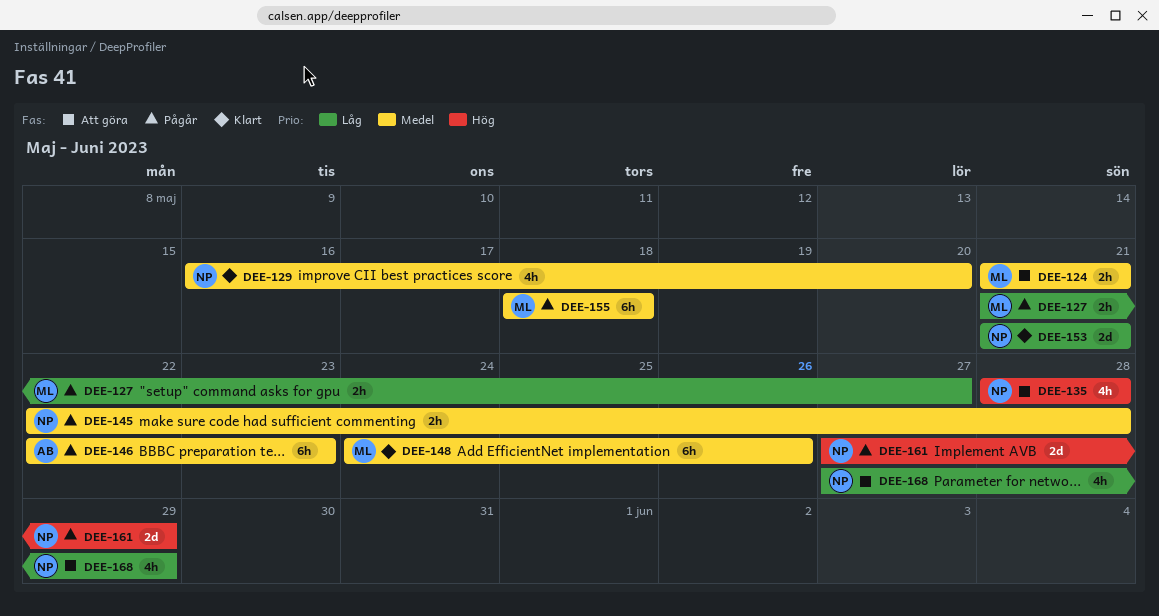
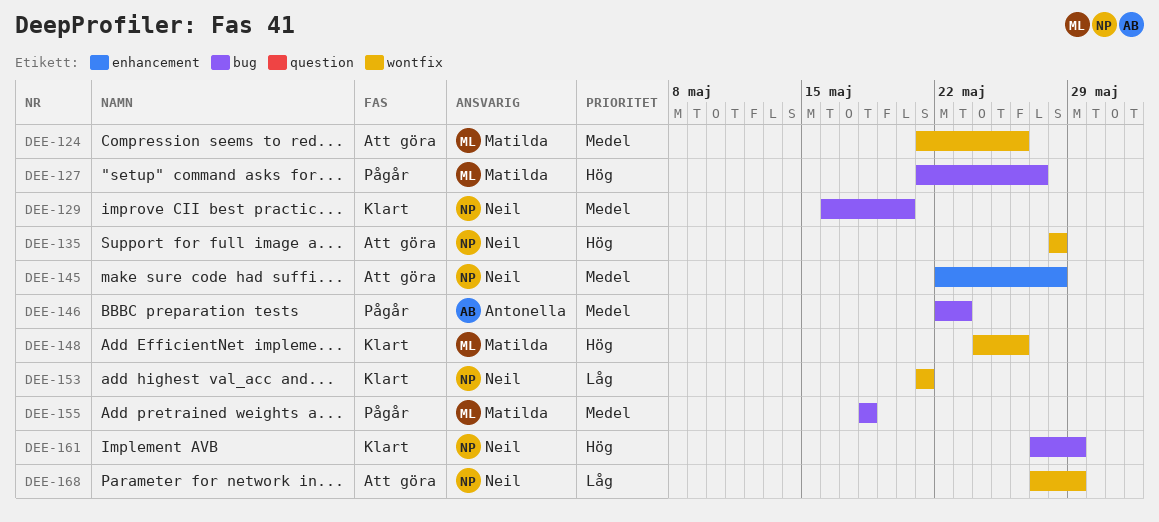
DEE-124, due: May 21 -> May 26
DEE-127, priority: Låg -> Hög
DEE-145, status: Pågår -> Att göra
DEE-148, priority: Medel -> Hög
DEE-161, status: Pågår -> Klart

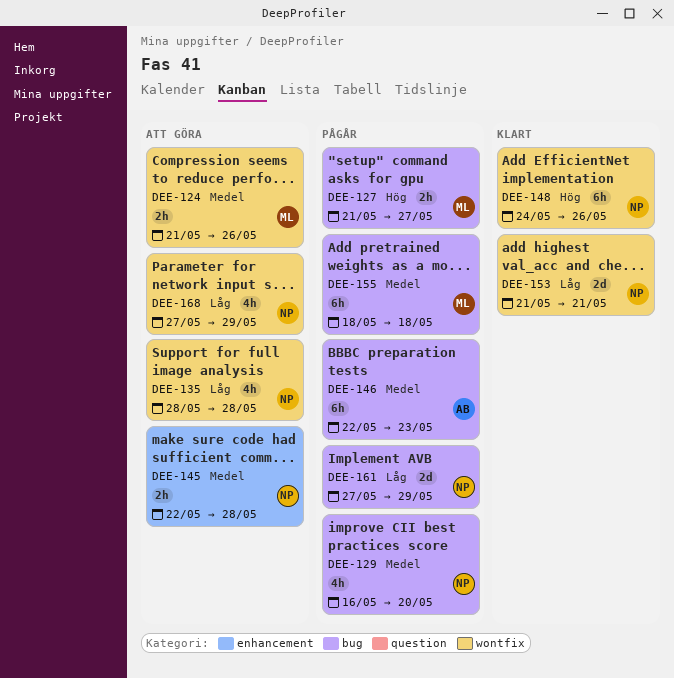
DEE-129, status: Klart -> Pågår
DEE-135, priority: Hög -> Låg
DEE-148, owner: Matilda -> Neil
DEE-161, status: Klart -> Pågår
DEE-161, priority: Hög -> Låg

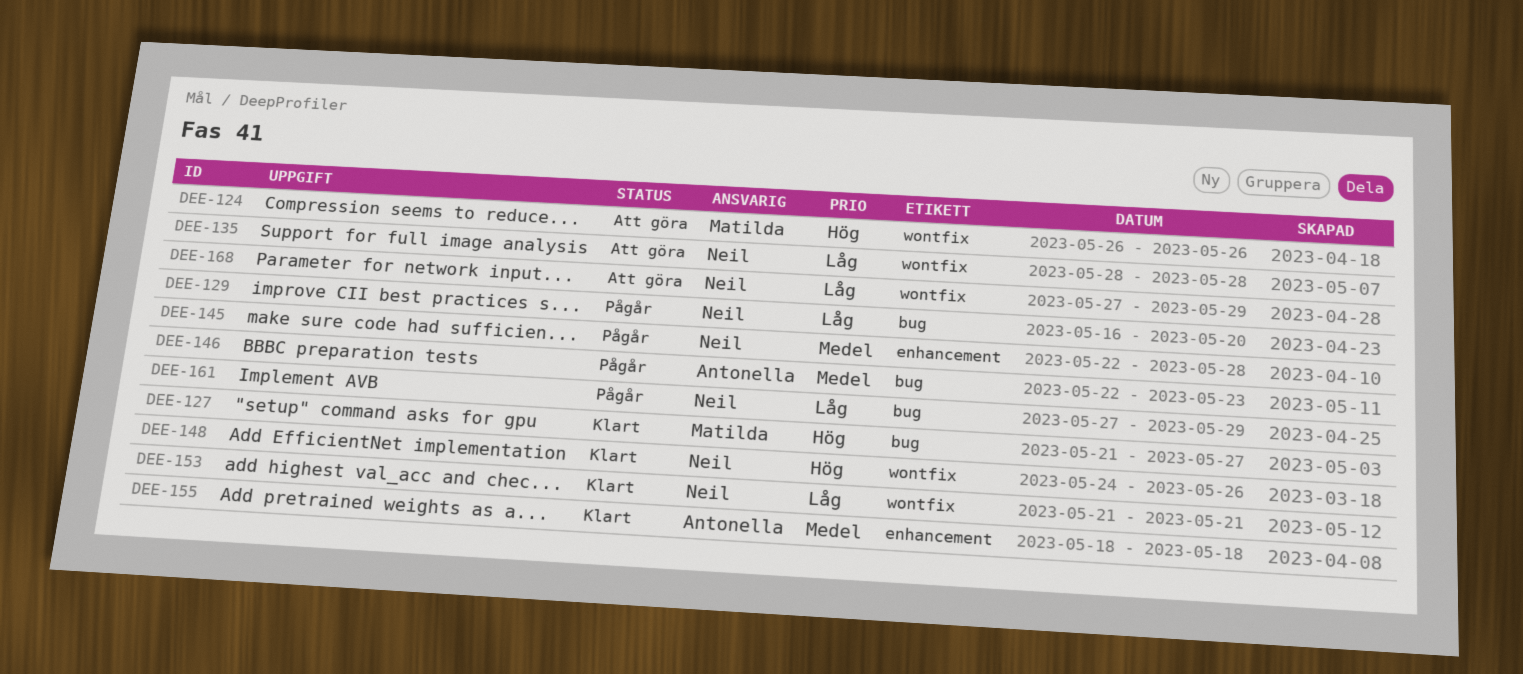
DEE-124, priority: Medel -> Hög
DEE-124, start: May 21 -> May 26
DEE-127, status: Pågår -> Klart
DEE-129, priority: Medel -> Låg
DEE-145, status: Att göra -> Pågår
DEE-155, status: Pågår -> Klart
DEE-155, owner: Matilda -> Antonella
DEE-155, label: bug -> enhancement

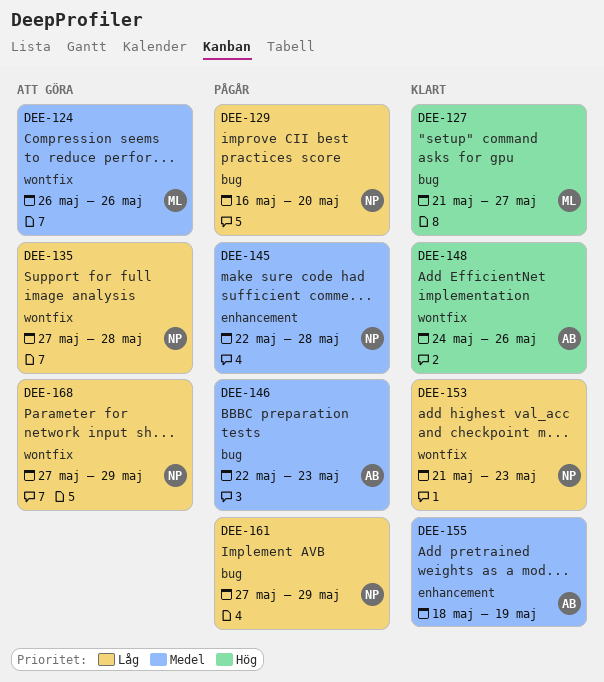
DEE-124, priority: Hög -> Medel
DEE-135, start: May 28 -> May 27
DEE-148, owner: Neil -> Antonella
DEE-153, due: May 21 -> May 23
DEE-155, due: May 18 -> May 19

